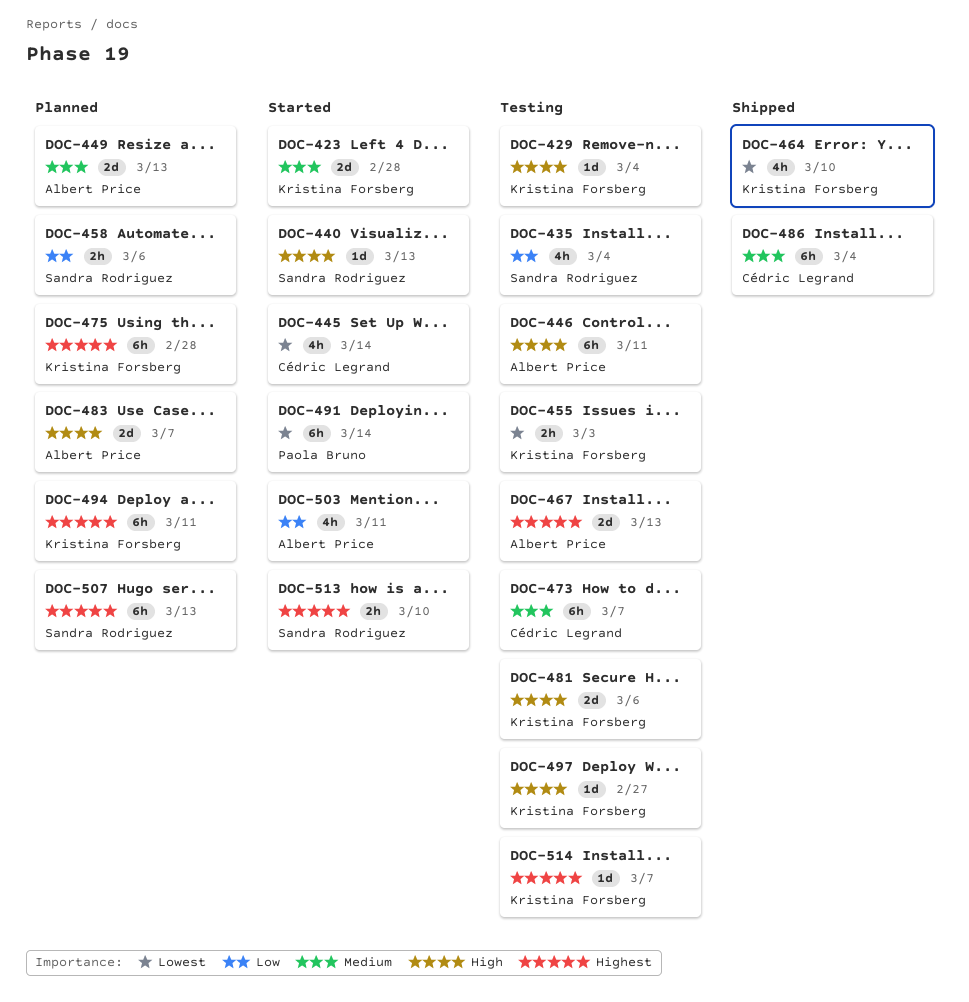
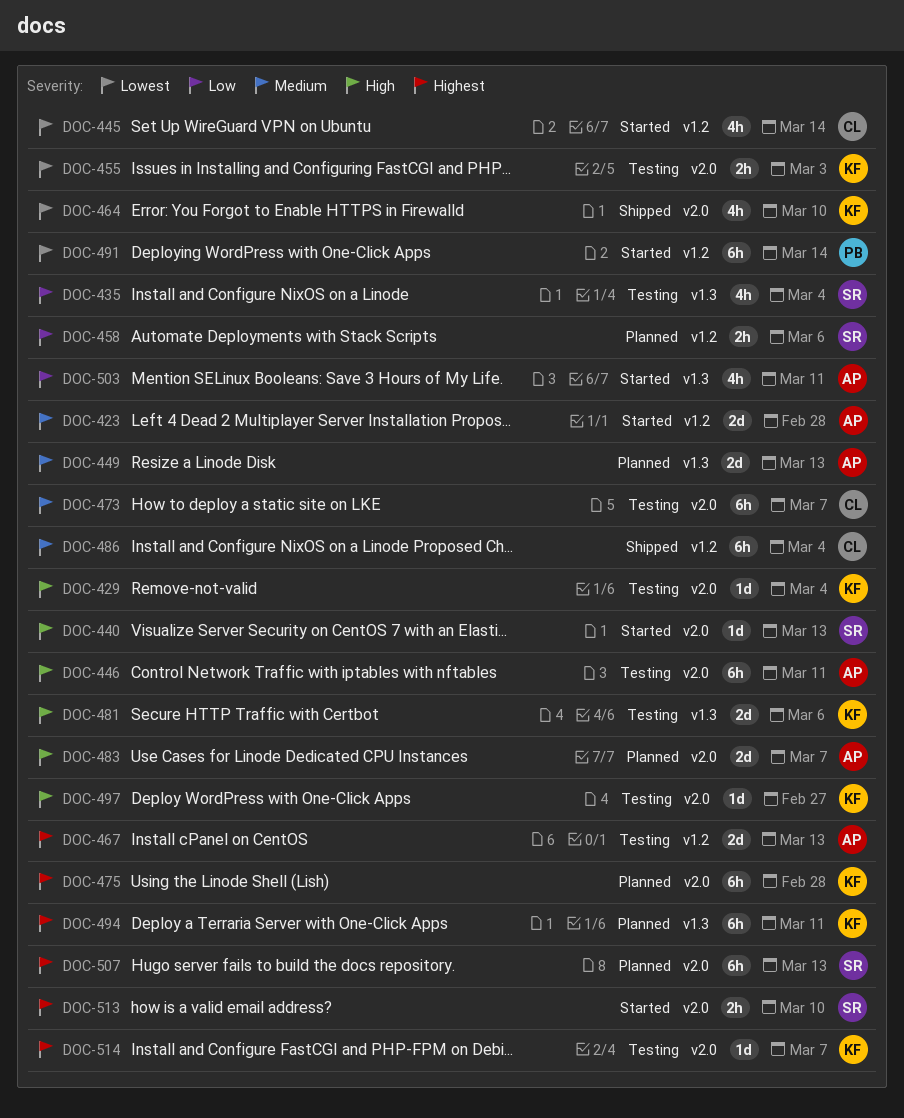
DOC-423, owner: Kristina Forsberg -> Albert Price

